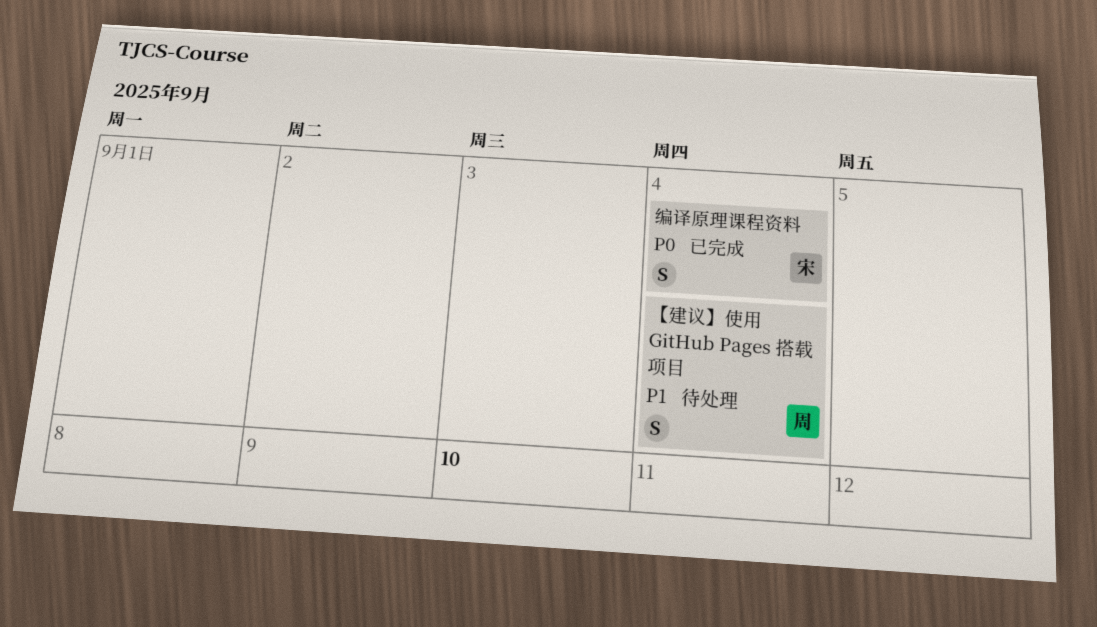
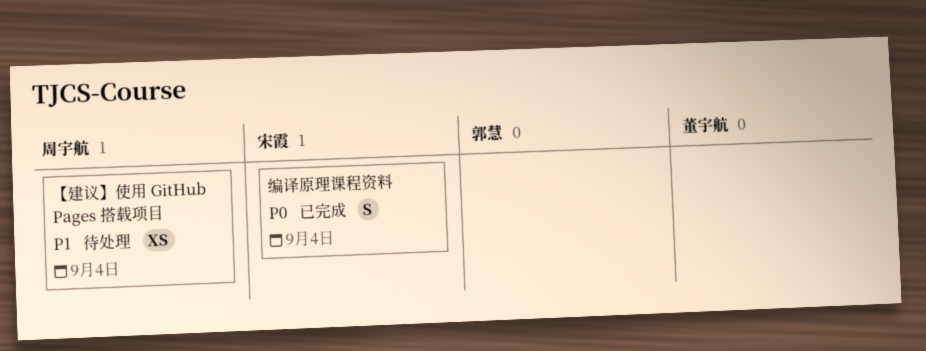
【建议】使用 GitHub Pages 搭载项目, estimate: S -> XS

